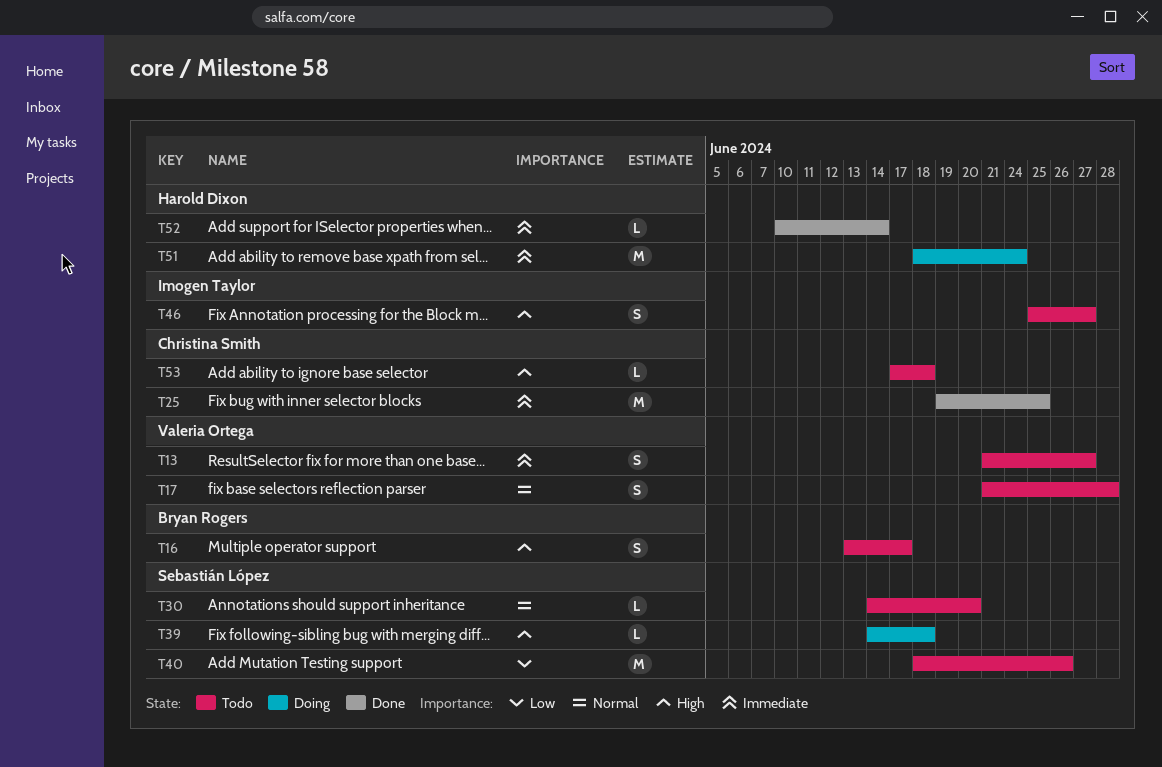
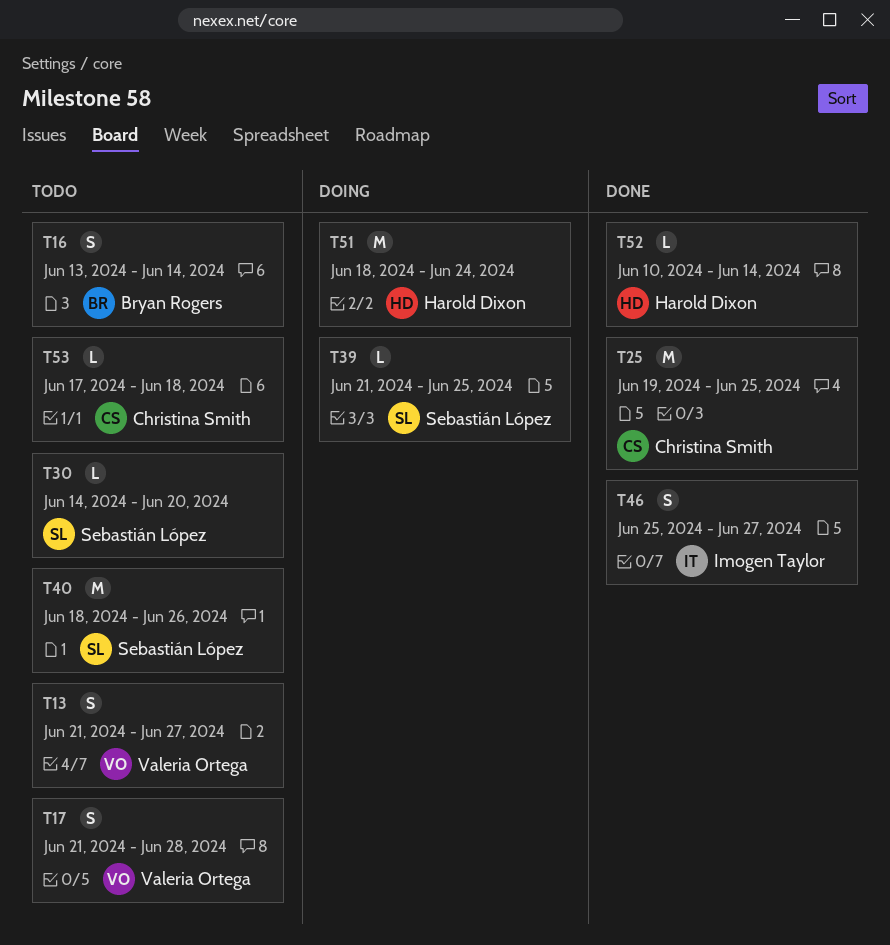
T16, due: Jun 17 -> Jun 14
T39, start: Jun 14 -> Jun 21
T39, due: Jun 18 -> Jun 25
T46, status: Todo -> Done

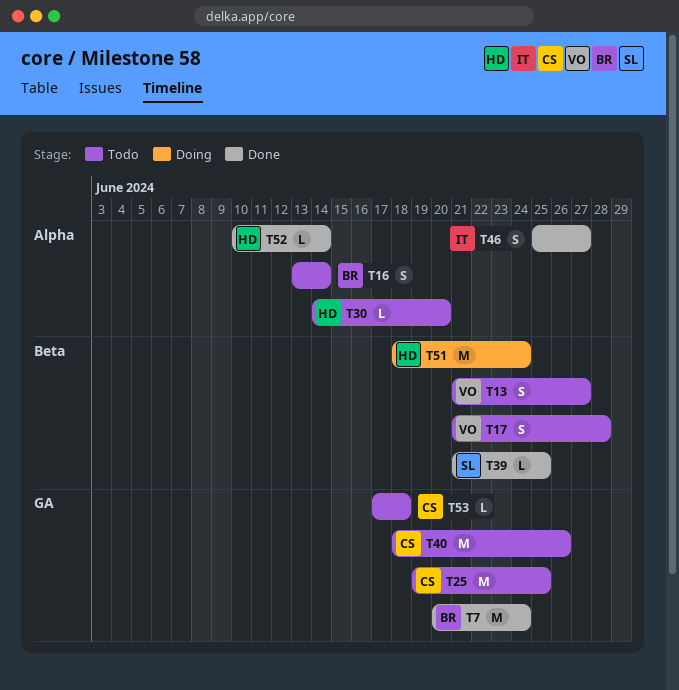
T7: none -> present
T25, status: Done -> Todo
T30, owner: Sebastián López -> Harold Dixon
T39, status: Doing -> Done
T40, owner: Sebastián López -> Christina Smith

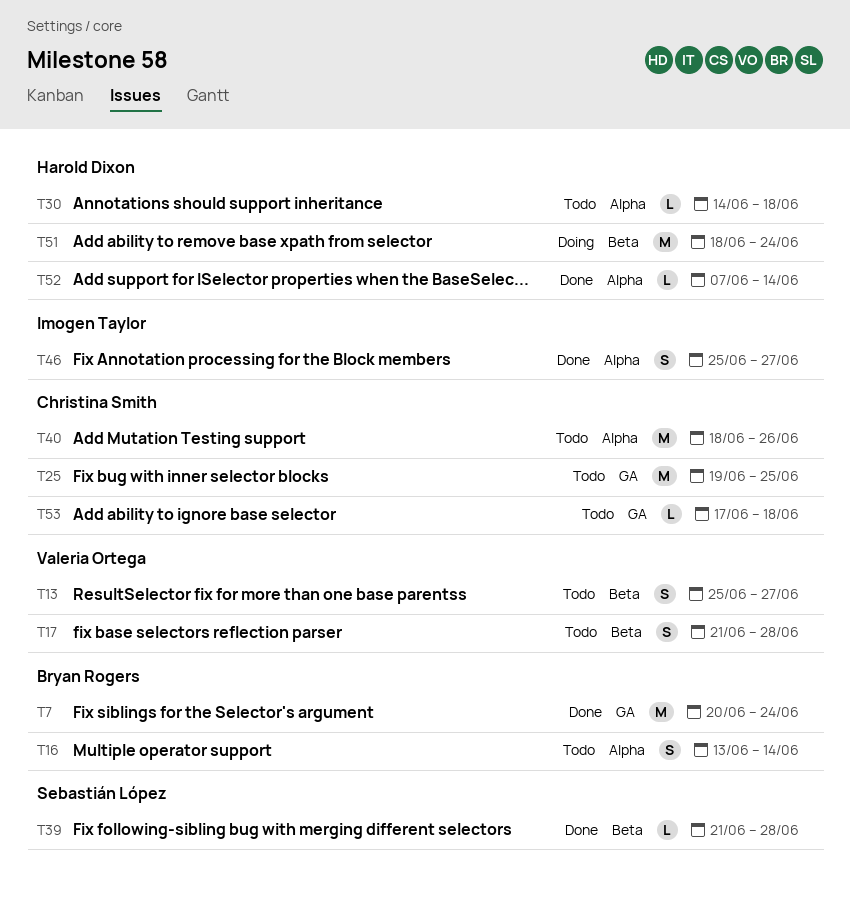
T13, start: Jun 21 -> Jun 25
T30, due: Jun 20 -> Jun 18
T39, due: Jun 25 -> Jun 28
T40, label: GA -> Alpha
T52, start: Jun 10 -> Jun 7

